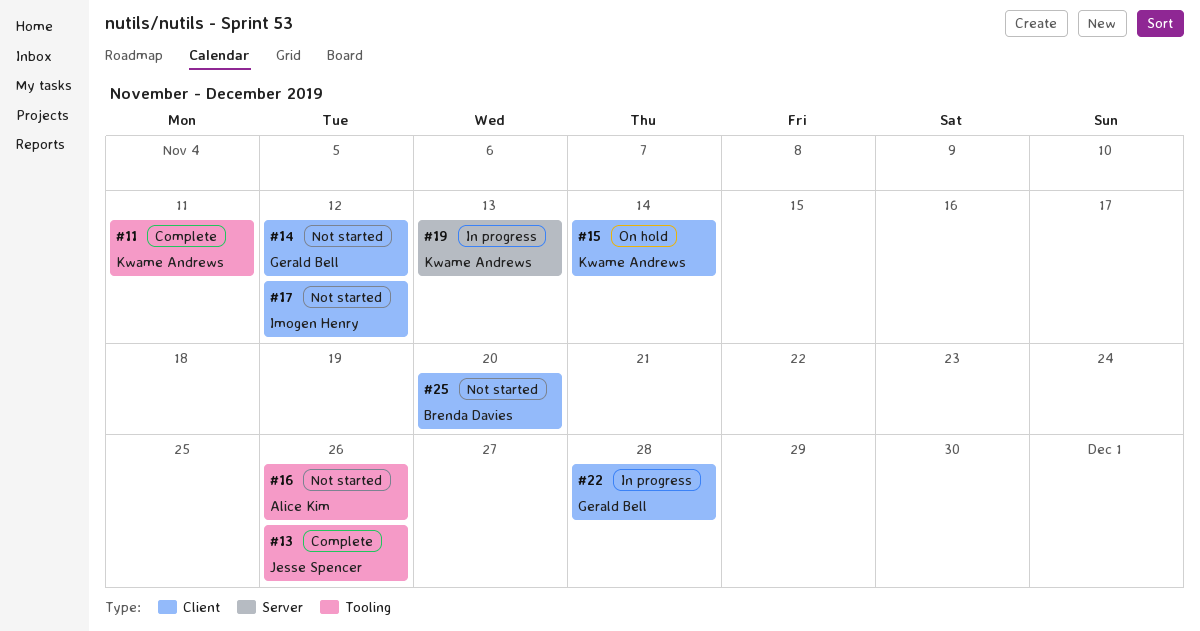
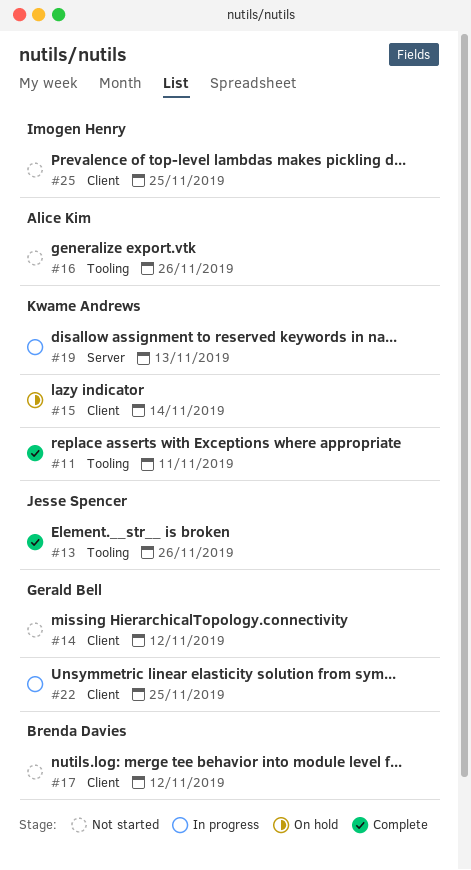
#17, owner: Imogen Henry -> Brenda Davies
#22, due: Nov 28 -> Nov 25
#25, owner: Brenda Davies -> Imogen Henry
#25, due: Nov 20 -> Nov 25

